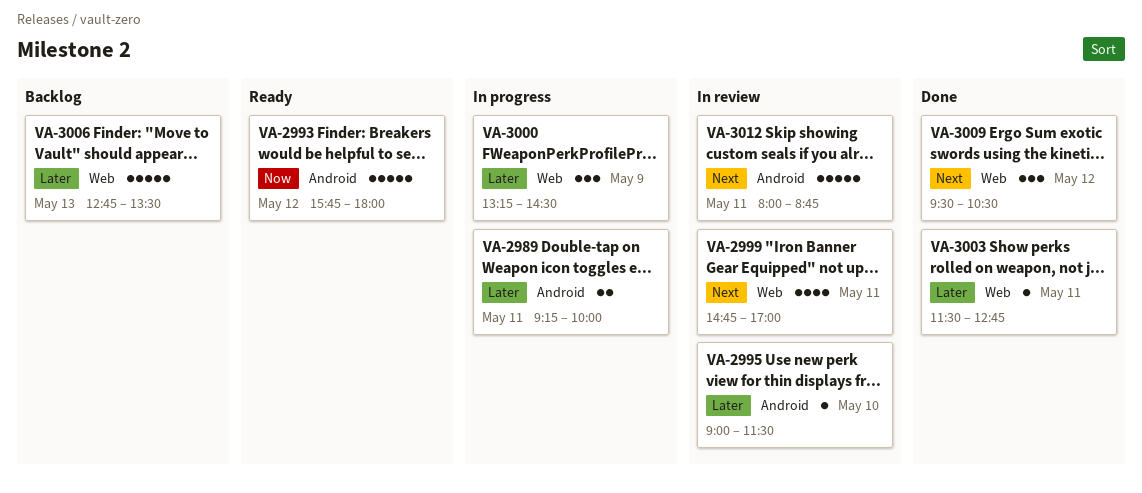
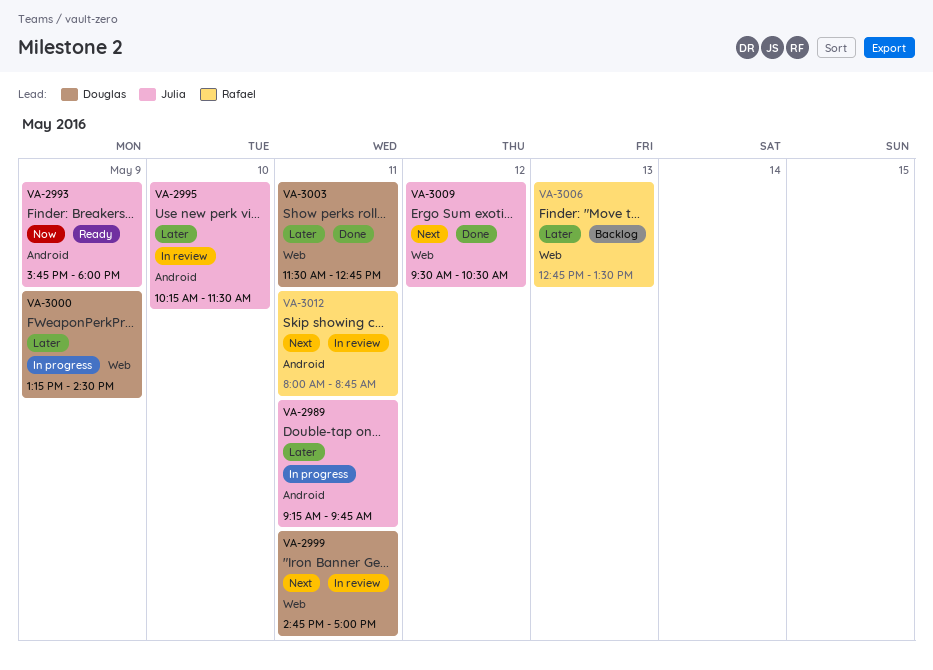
VA-2989, ends: 10:00 -> 09:45
VA-2993, day: May 12 -> May 9
VA-2995, begins: 09:00 -> 10:15

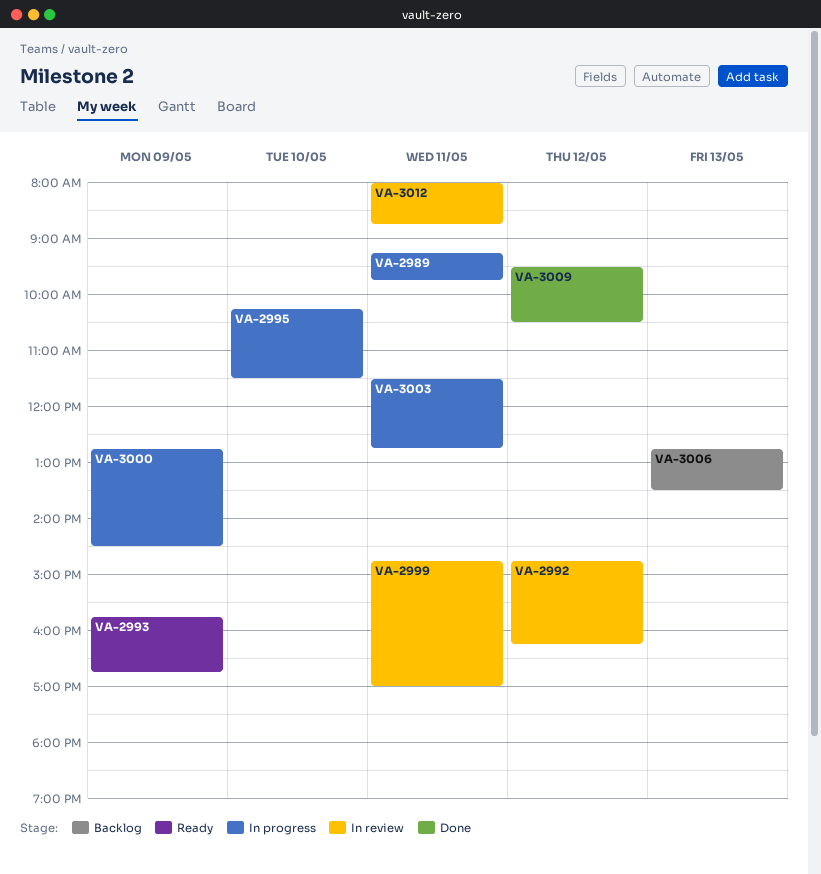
VA-2992: none -> present
VA-2993, ends: 18:00 -> 16:45
VA-2995, status: In review -> In progress
VA-3000, begins: 13:15 -> 12:45
VA-3003, status: Done -> In progress

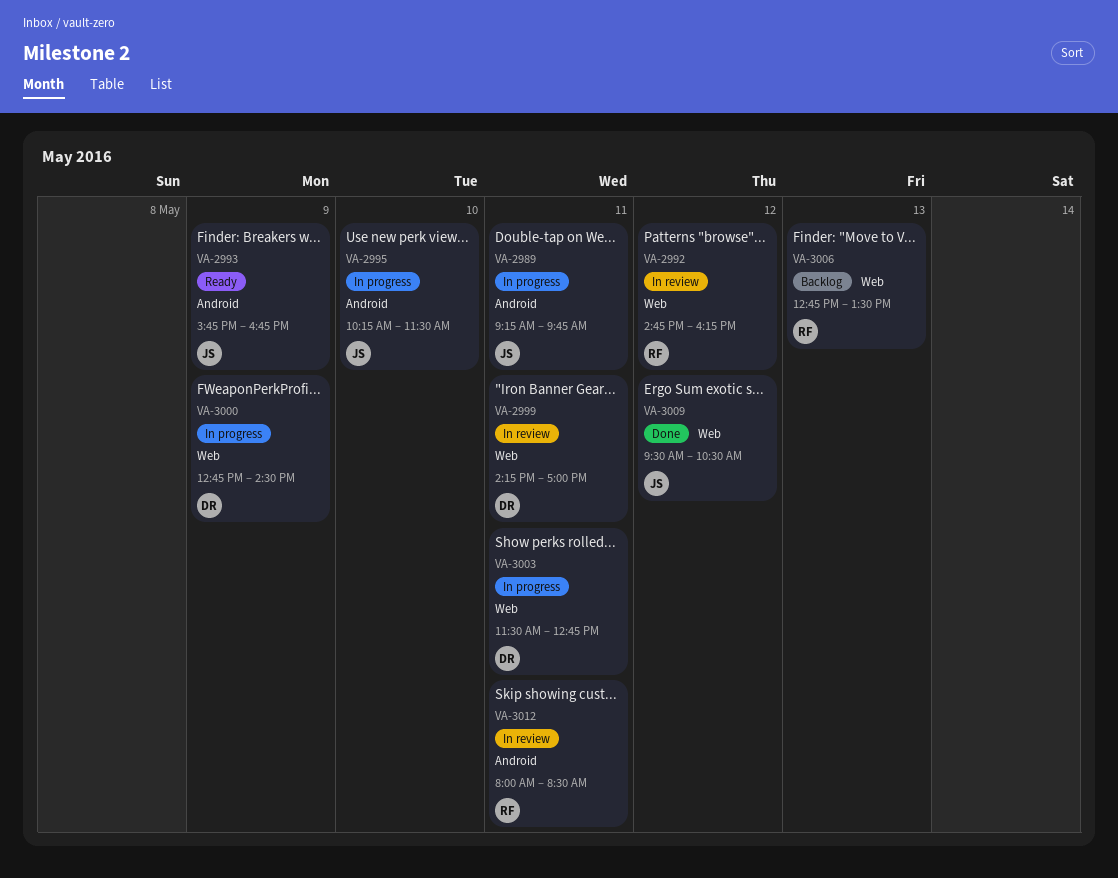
VA-2999, begins: 14:45 -> 14:15
VA-3012, ends: 08:45 -> 08:30

